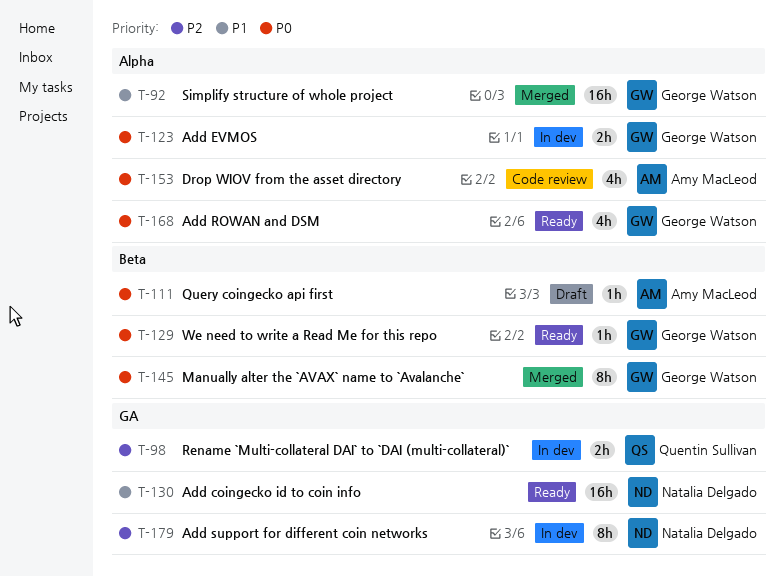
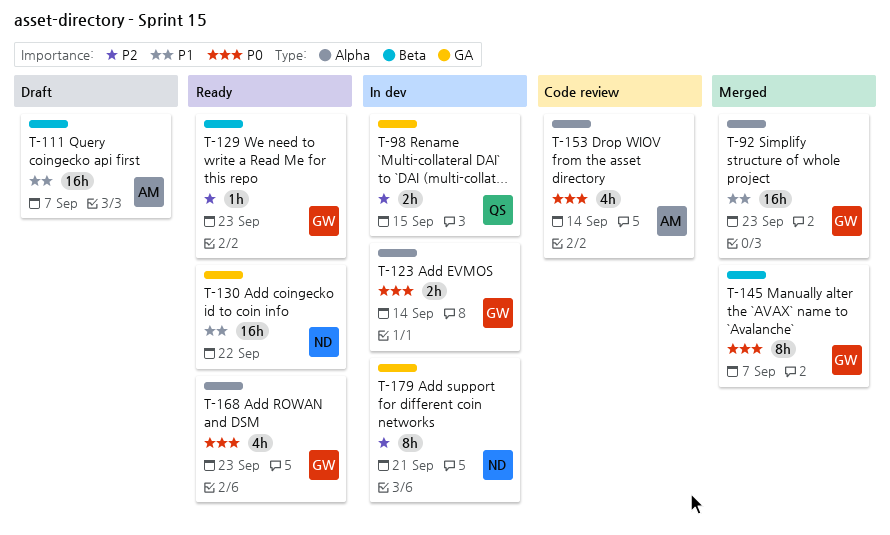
T-111, priority: P0 -> P1
T-111, estimate: 1h -> 16h
T-129, priority: P0 -> P2

